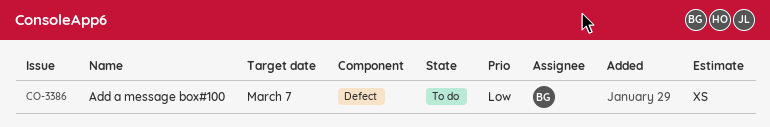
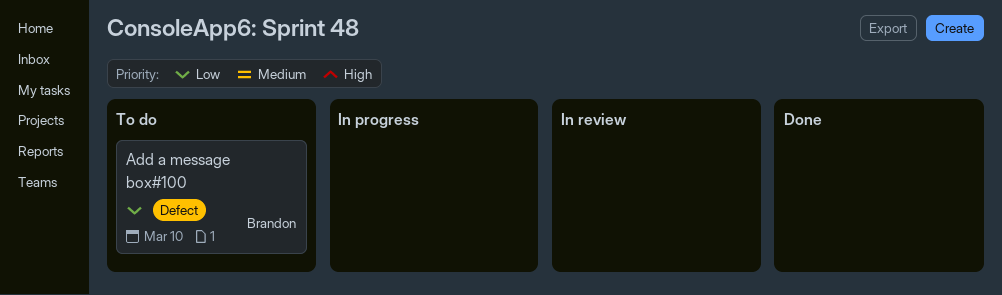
Add a message box#100, due: Mar 7 -> Mar 10

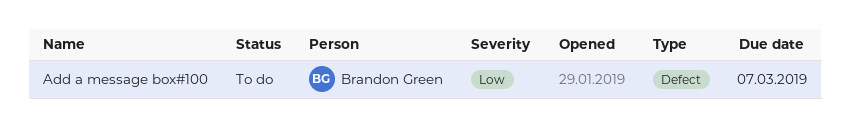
Add a message box#100, due: Mar 10 -> Mar 7

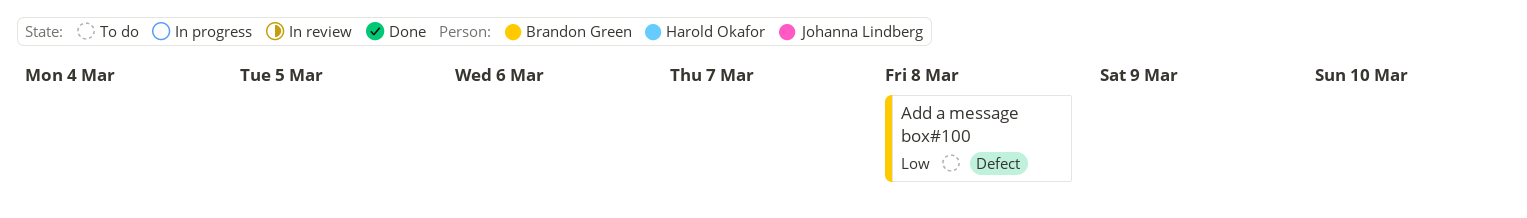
Add a message box#100, due: Mar 7 -> Mar 8

